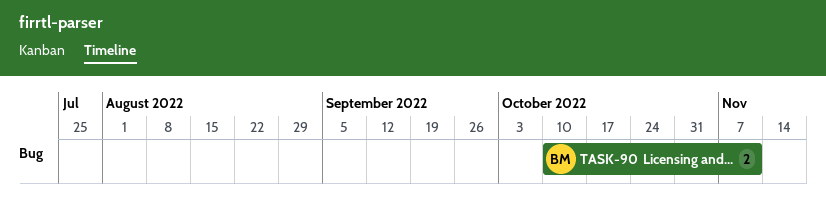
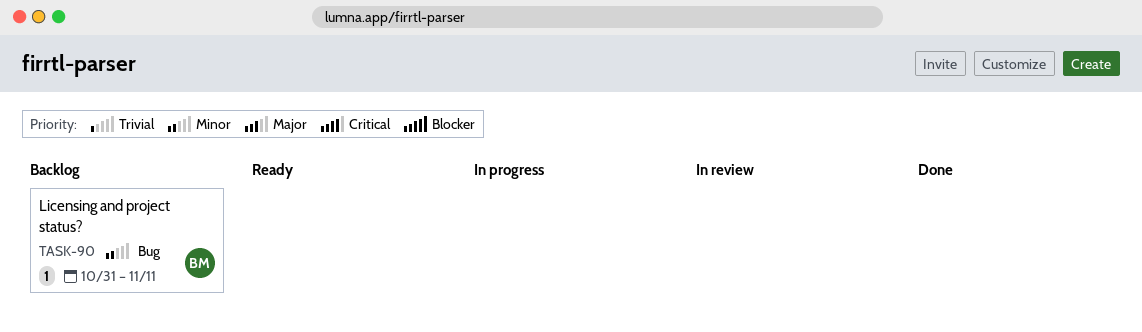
TASK-90, estimate: 2 -> 1
TASK-90, start: Oct 10 -> Oct 31

